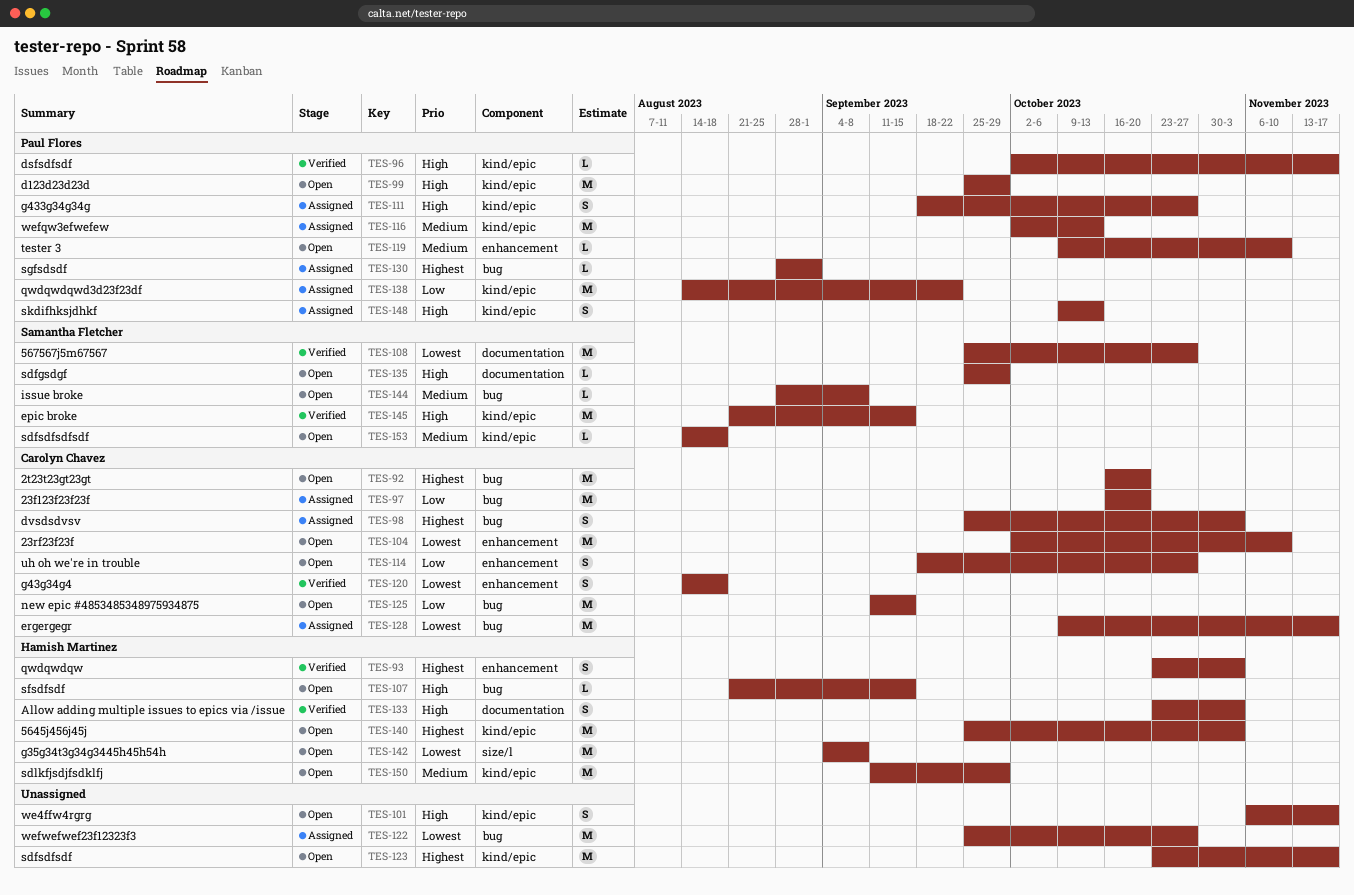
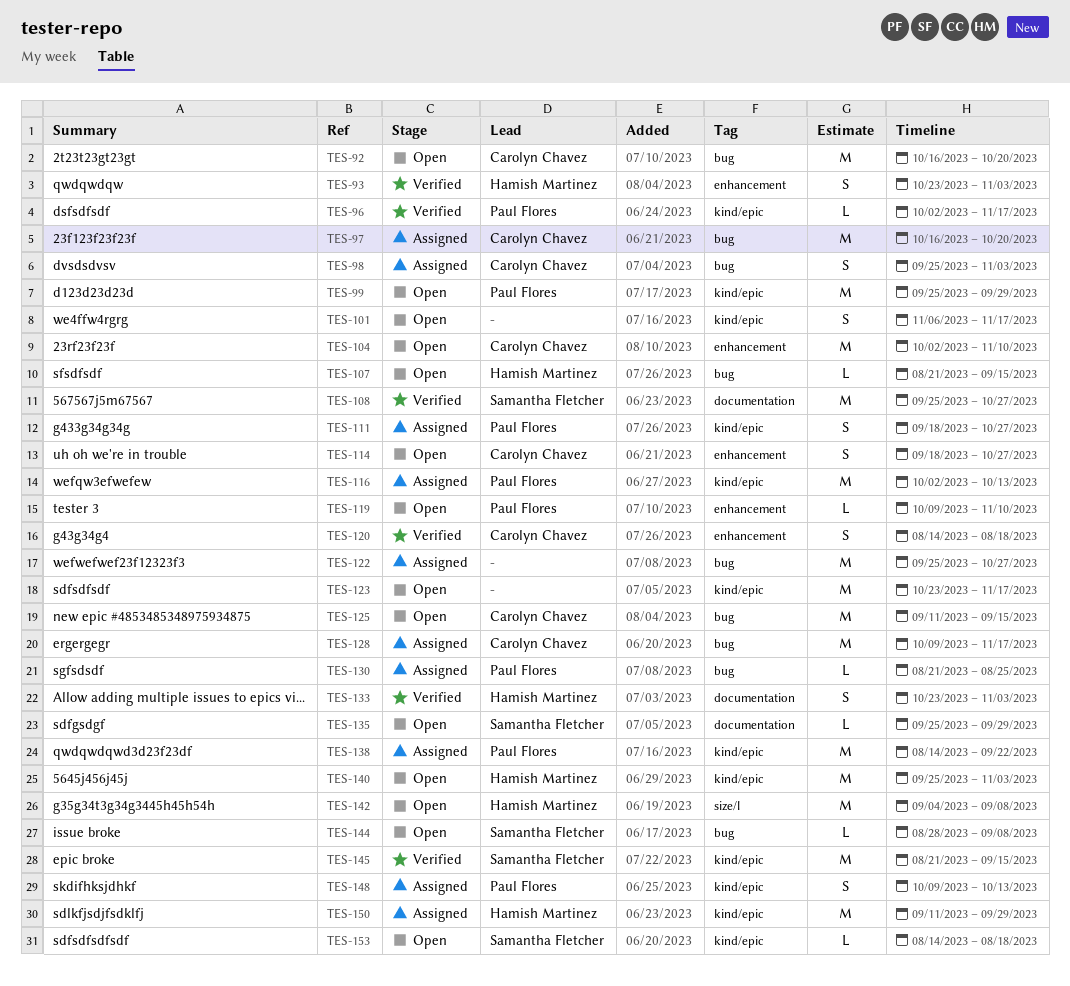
TES-130, start: Aug 28 -> Aug 21
TES-130, due: Sep 1 -> Aug 25
TES-150, status: Open -> Assigned

